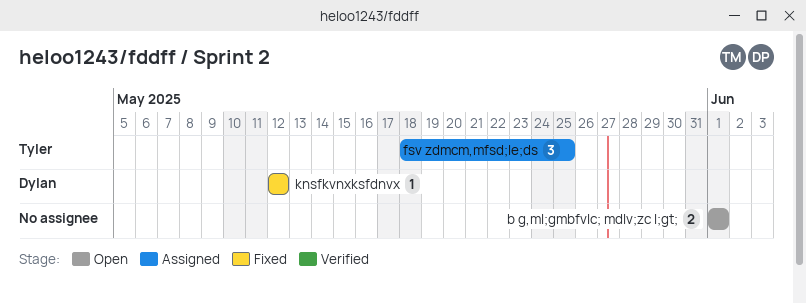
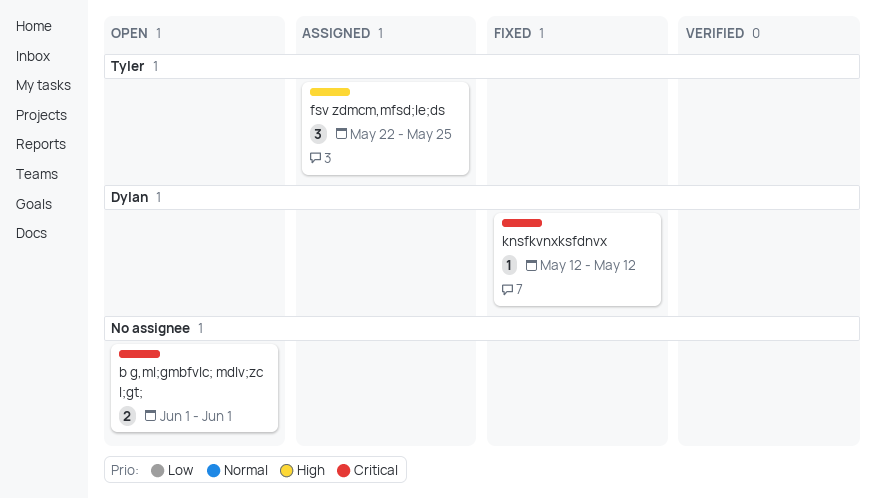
fsv zdmcm,mfsd;le;ds, start: May 18 -> May 22

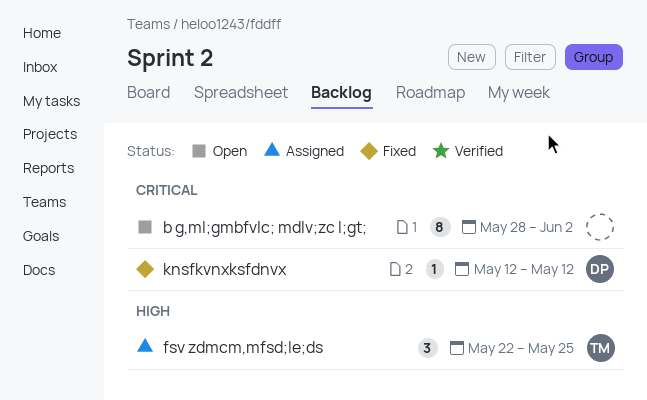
b g,ml;gmbfvlc; mdlv;zc l;gt;, estimate: 2 -> 8
b g,ml;gmbfvlc; mdlv;zc l;gt;, start: Jun 1 -> May 28
b g,ml;gmbfvlc; mdlv;zc l;gt;, due: Jun 1 -> Jun 2

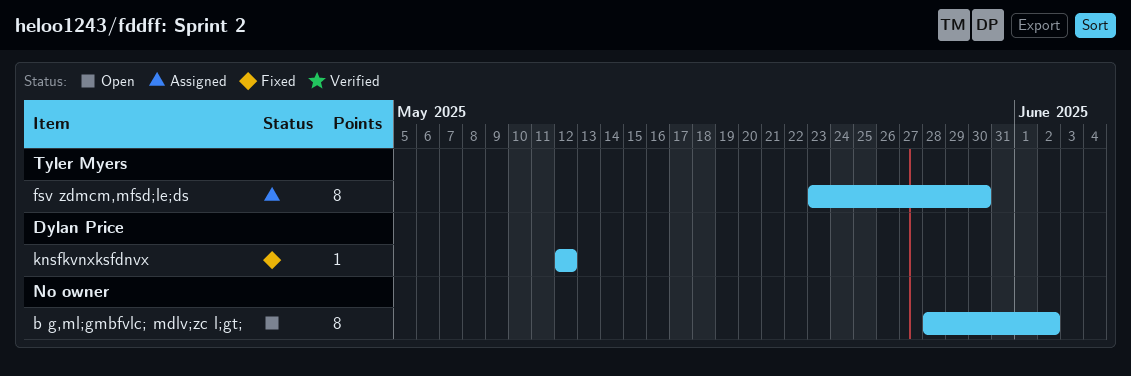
fsv zdmcm,mfsd;le;ds, estimate: 3 -> 8
fsv zdmcm,mfsd;le;ds, start: May 22 -> May 23
fsv zdmcm,mfsd;le;ds, due: May 25 -> May 30

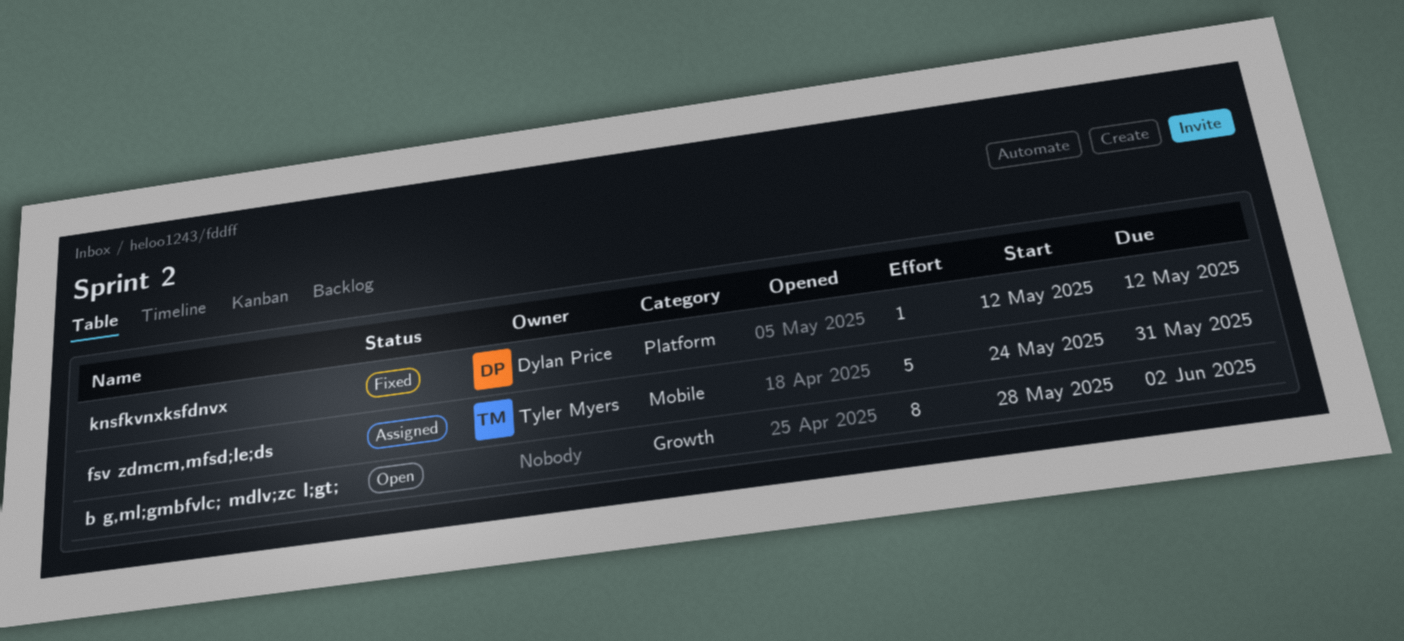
fsv zdmcm,mfsd;le;ds, estimate: 8 -> 5
fsv zdmcm,mfsd;le;ds, start: May 23 -> May 24
fsv zdmcm,mfsd;le;ds, due: May 30 -> May 31

